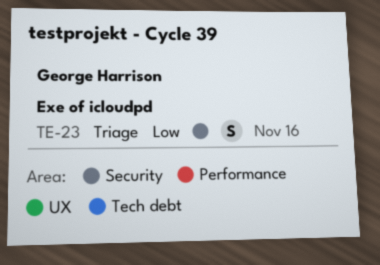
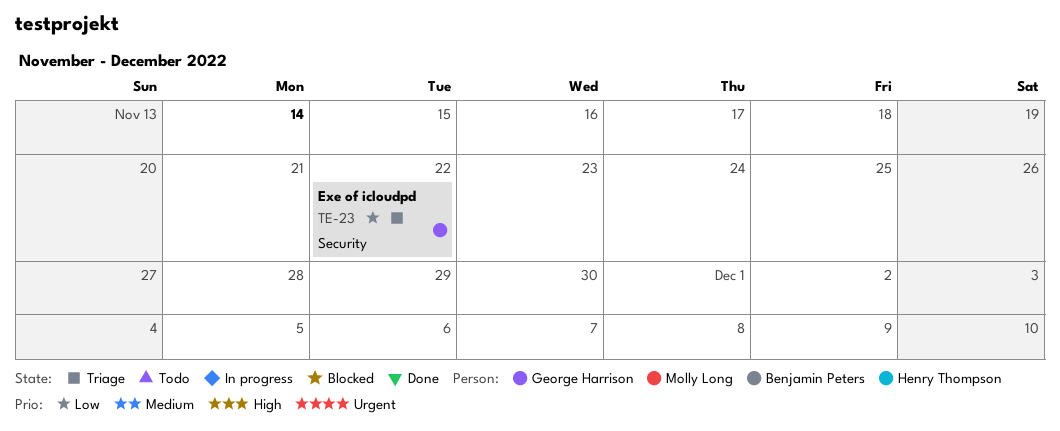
TE-23, due: Nov 16 -> Nov 22

